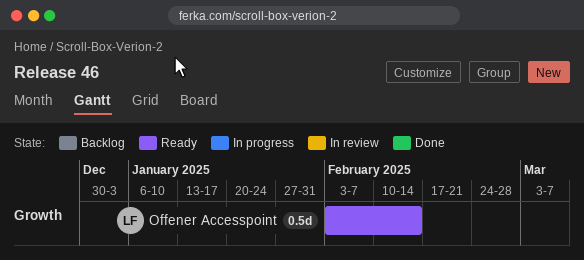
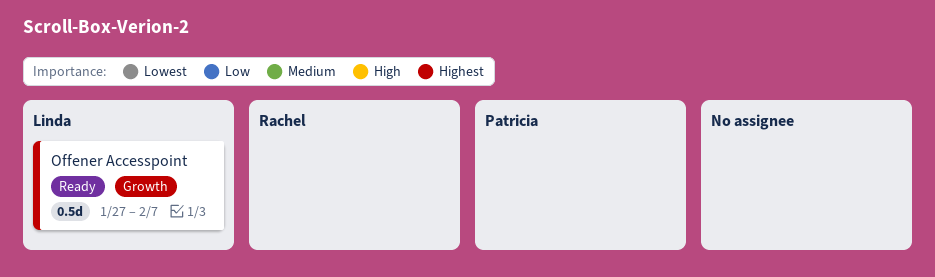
Offener Accesspoint, start: Feb 3 -> Jan 27
Offener Accesspoint, due: Feb 14 -> Feb 7

